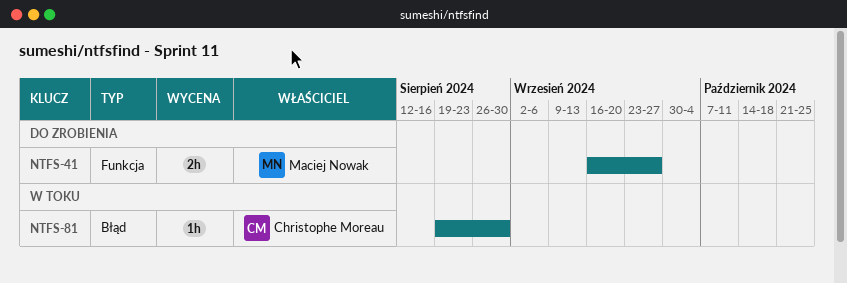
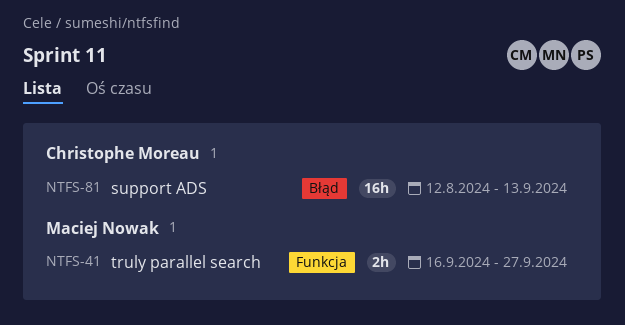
NTFS-81, estimate: 1h -> 16h
NTFS-81, start: Aug 19 -> Aug 12
NTFS-81, due: Aug 30 -> Sep 13

